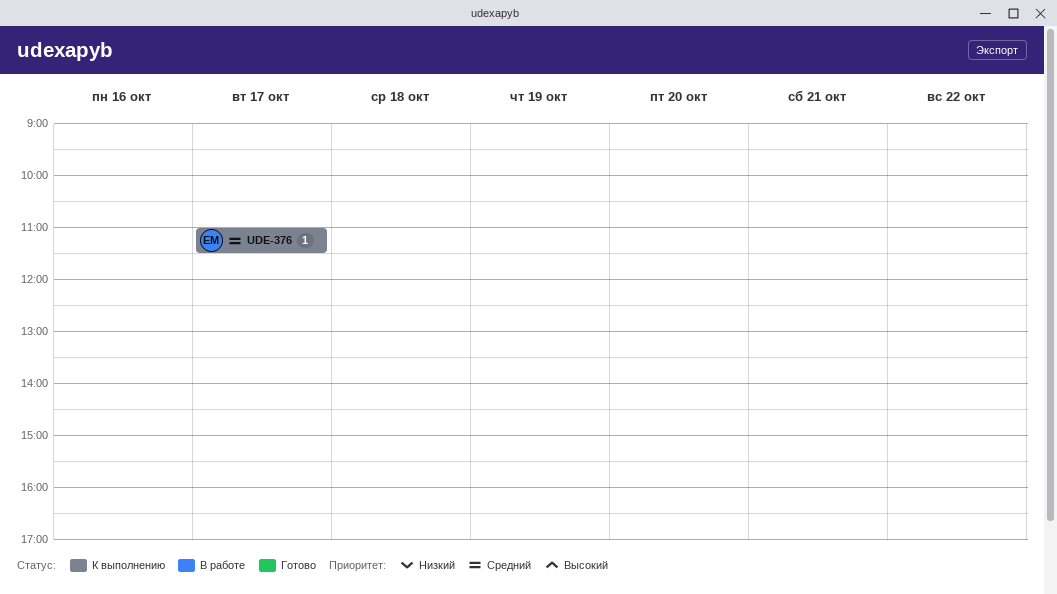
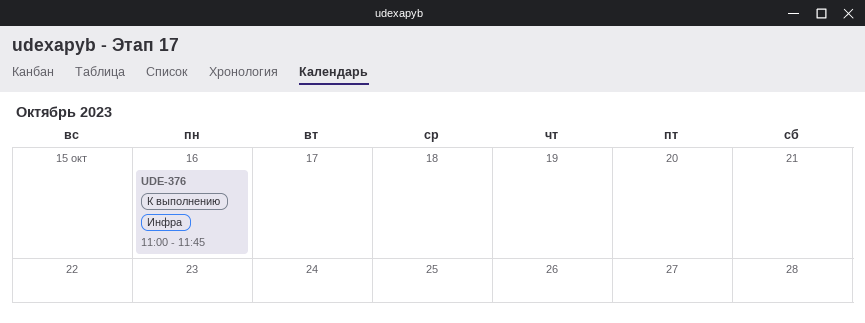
UDE-376, day: Oct 17 -> Oct 16
UDE-376, ends: 11:30 -> 11:45

